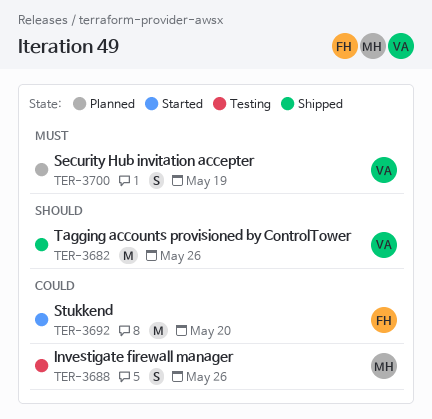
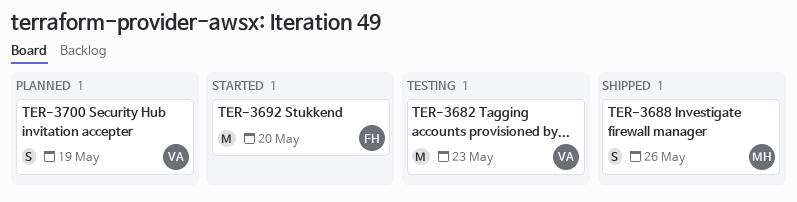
TER-3682, status: Shipped -> Testing
TER-3682, due: May 26 -> May 23
TER-3688, status: Testing -> Shipped

